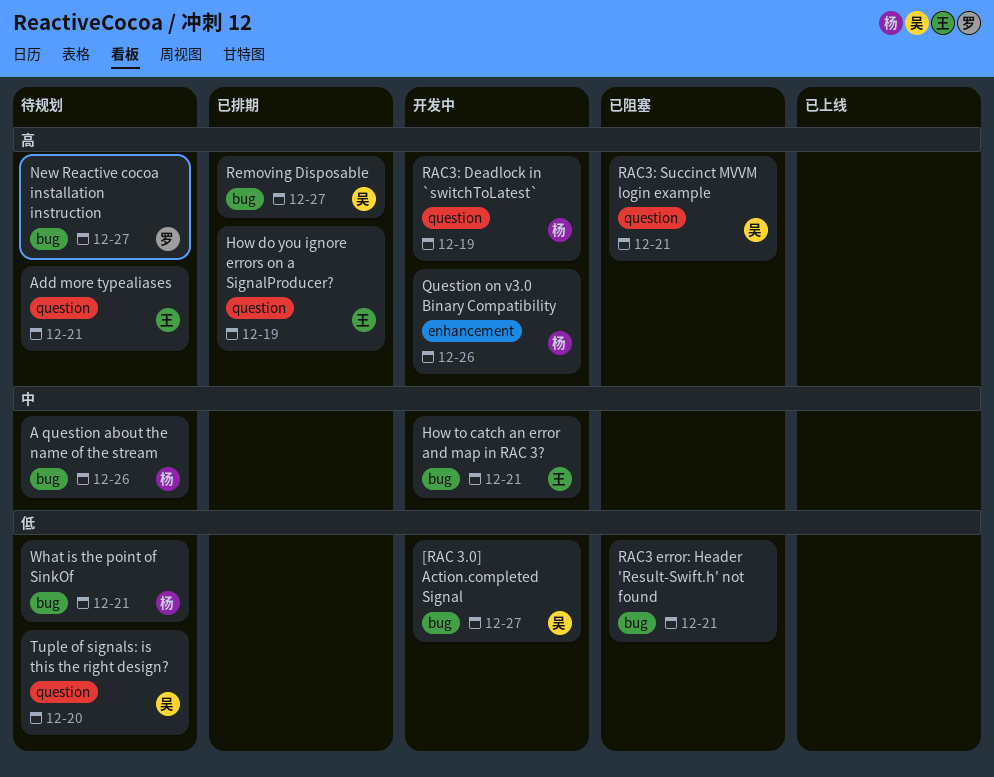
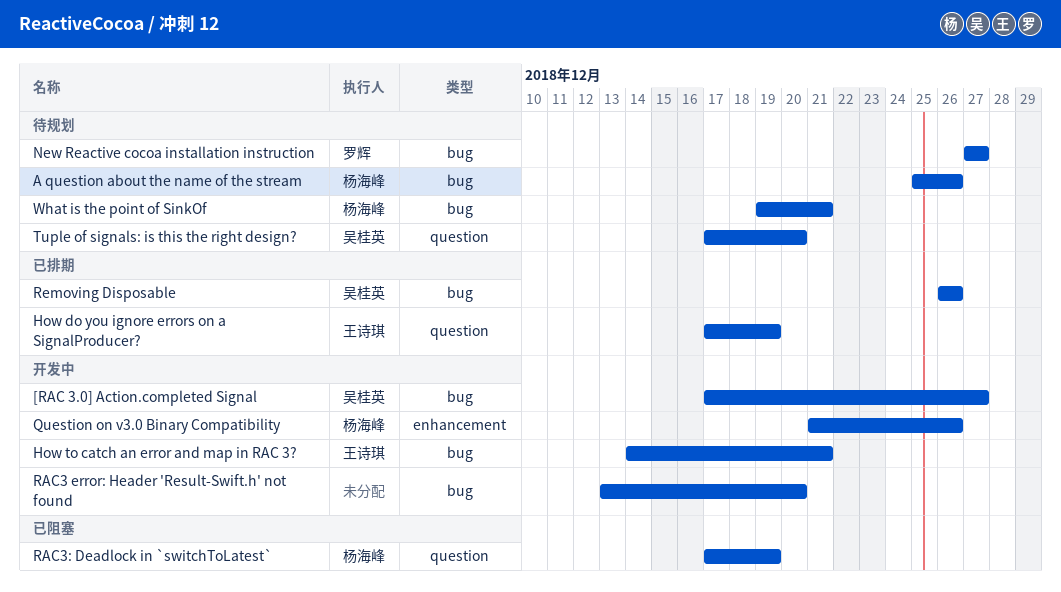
Add more typealiases: present -> none
RAC3 error: Header 'Result-Swift.h' not found, status: 已阻塞 -> 开发中
RAC3 error: Header 'Result-Swift.h' not found, due: Dec 21 -> Dec 20
RAC3: Deadlock in `switchToLatest`, status: 开发中 -> 已阻塞
RAC3: Succinct MVVM login example: present -> none
Removing Disposable, due: Dec 27 -> Dec 26

